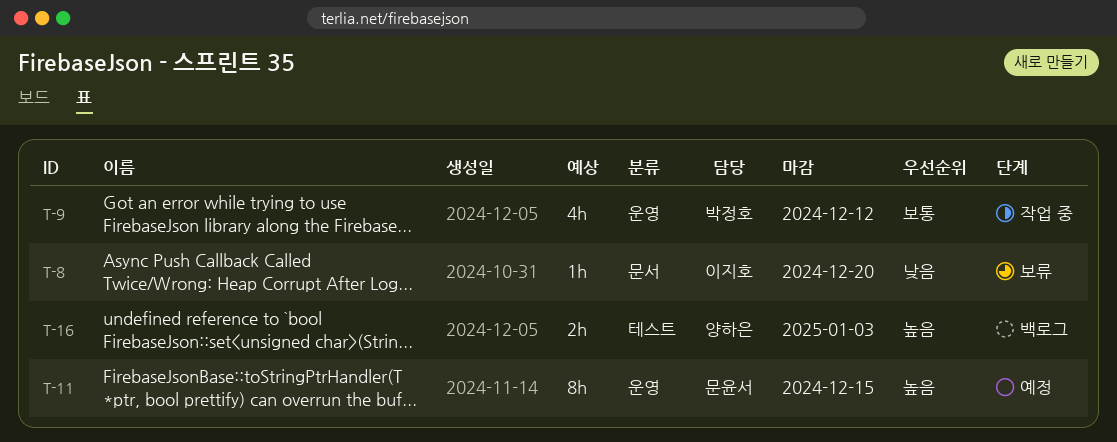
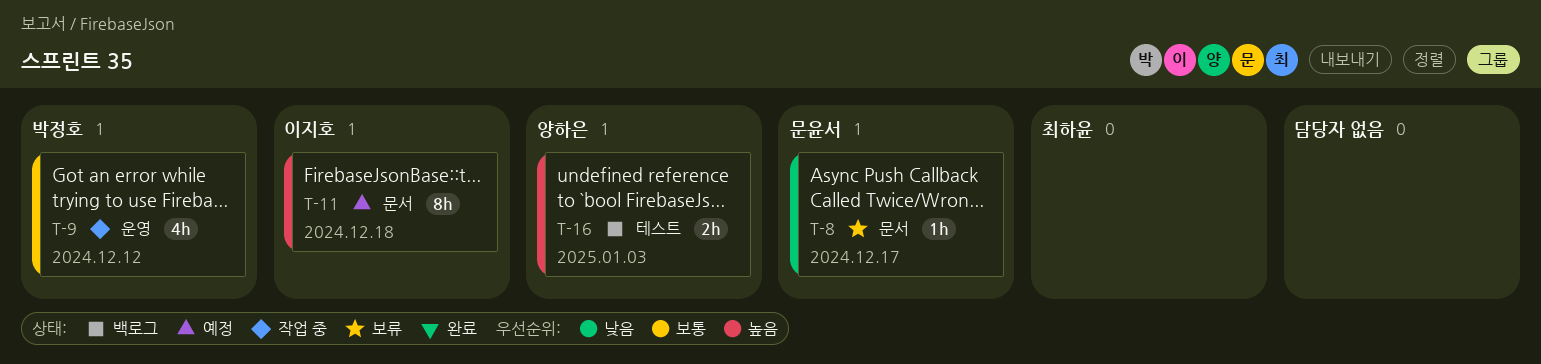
T-8, owner: 이지호 -> 문윤서
T-8, due: Dec 20 -> Dec 17
T-11, owner: 문윤서 -> 이지호
T-11, label: 운영 -> 문서
T-11, due: Dec 15 -> Dec 18

